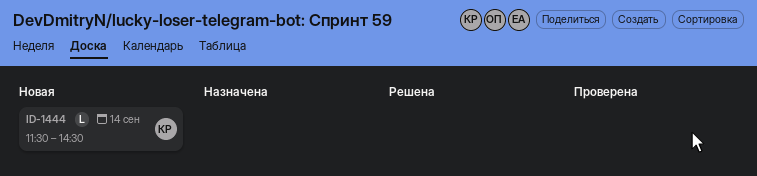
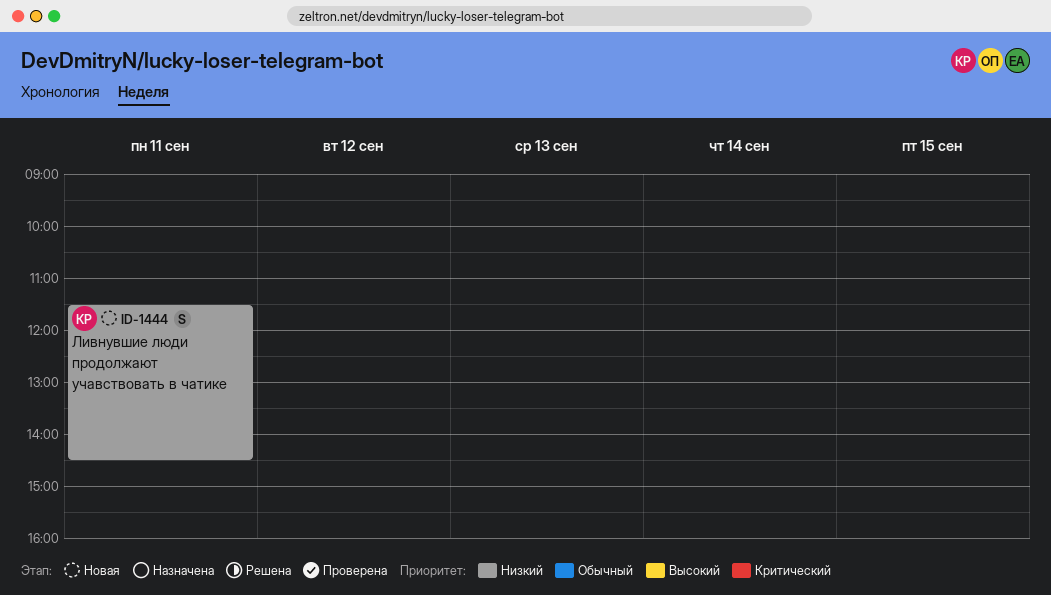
ID-1444, estimate: L -> S
ID-1444, day: Sep 14 -> Sep 11

